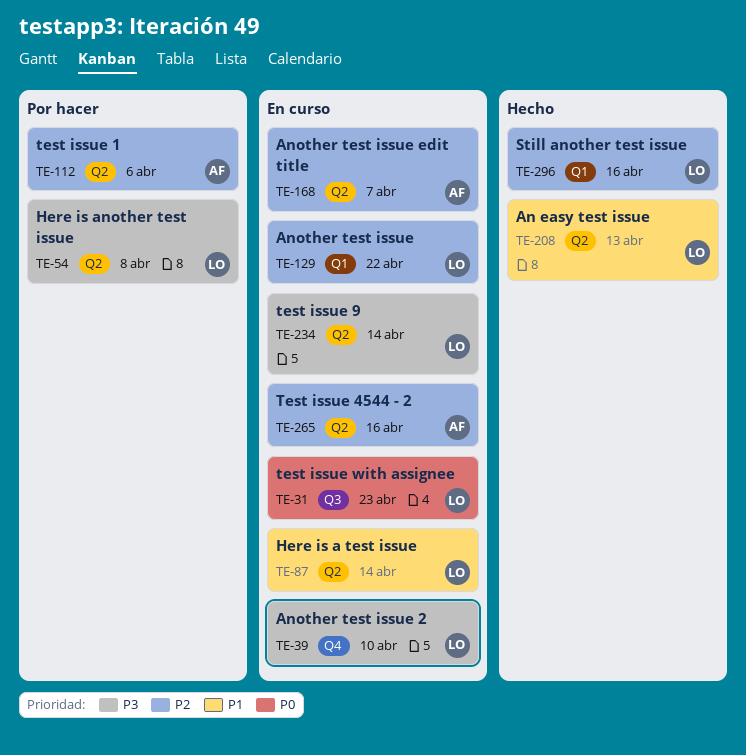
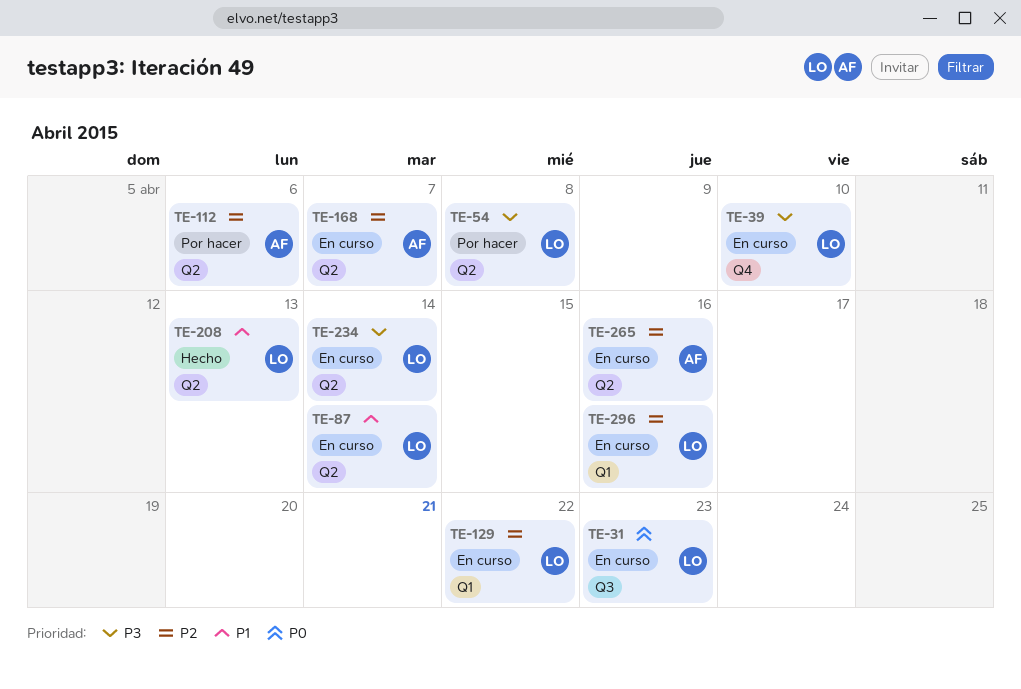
TE-296, status: Hecho -> En curso

